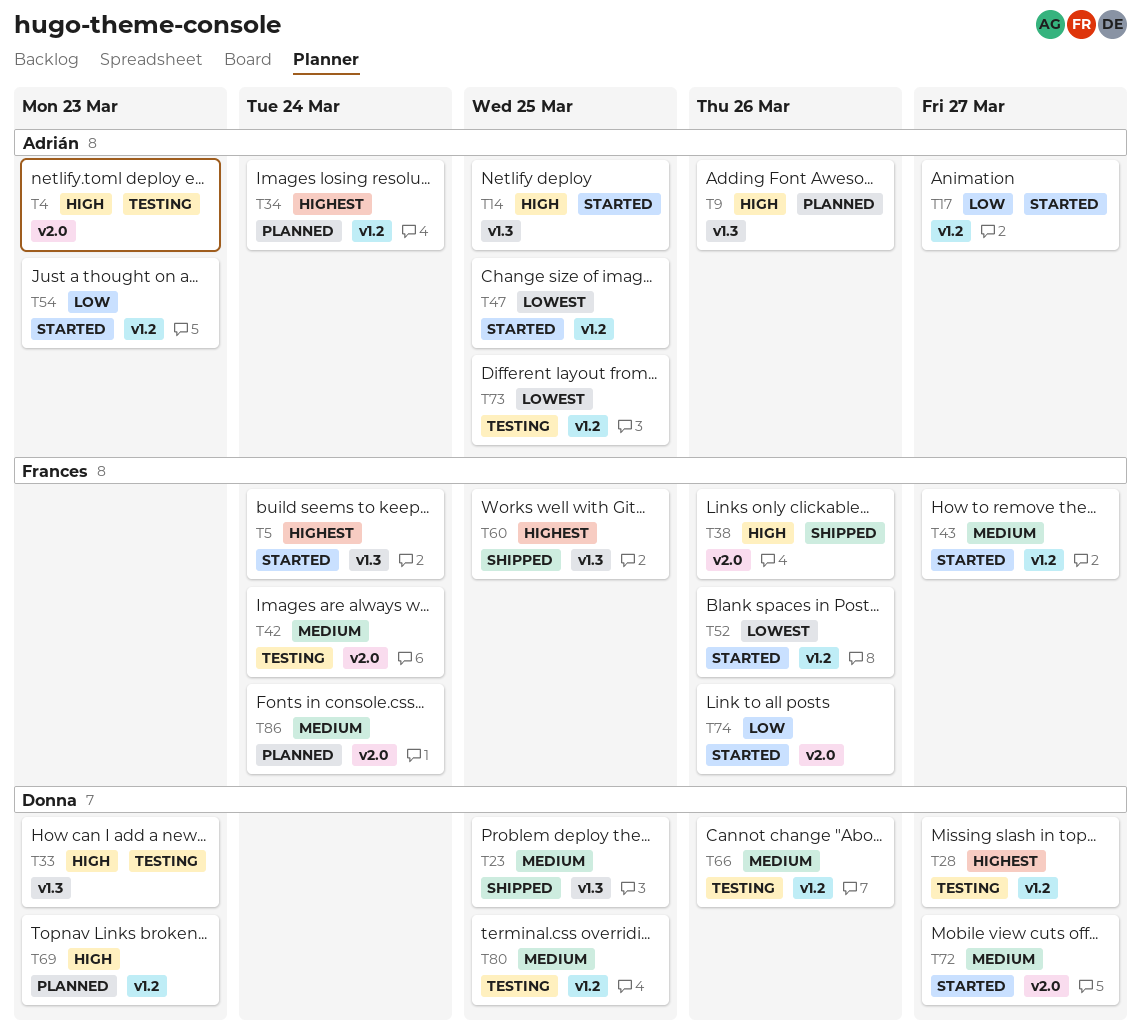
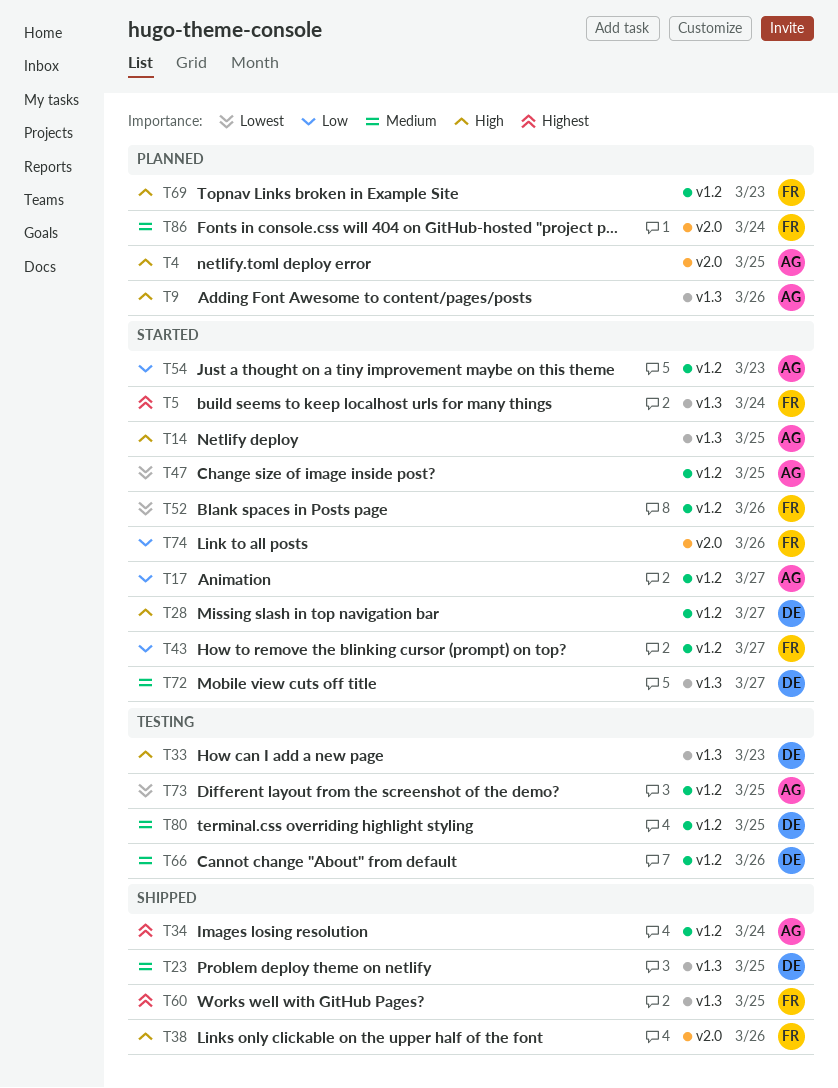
T4, status: Testing -> Planned
T4, due: Mar 23 -> Mar 25
T28, status: Testing -> Started
T28, priority: Highest -> High
T34, status: Planned -> Shipped
T42: present -> none
T43, priority: Medium -> Low
T69, owner: Donna -> Frances
T72, label: v2.0 -> v1.3

